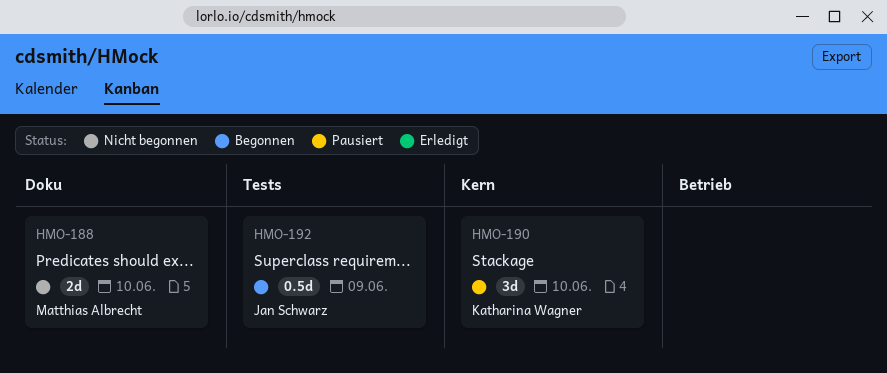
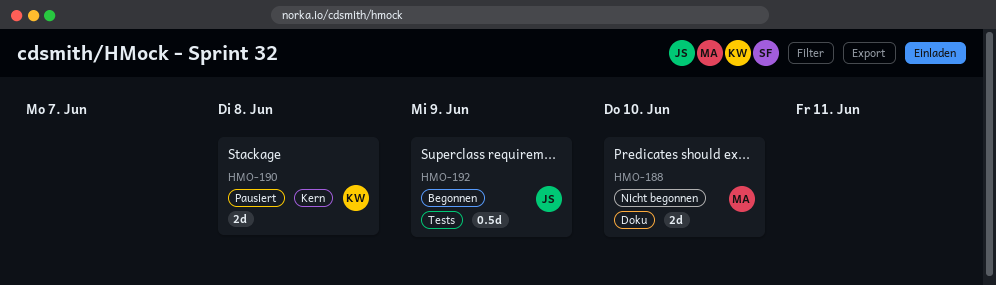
HMO-190, estimate: 3d -> 2d
HMO-190, due: Jun 10 -> Jun 8

